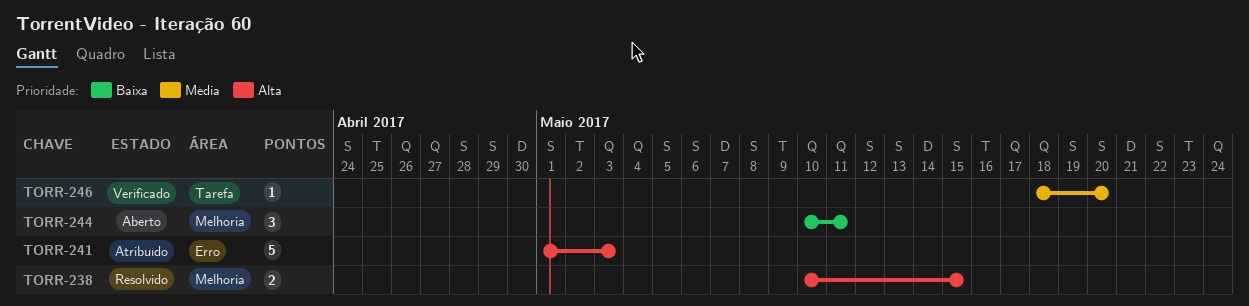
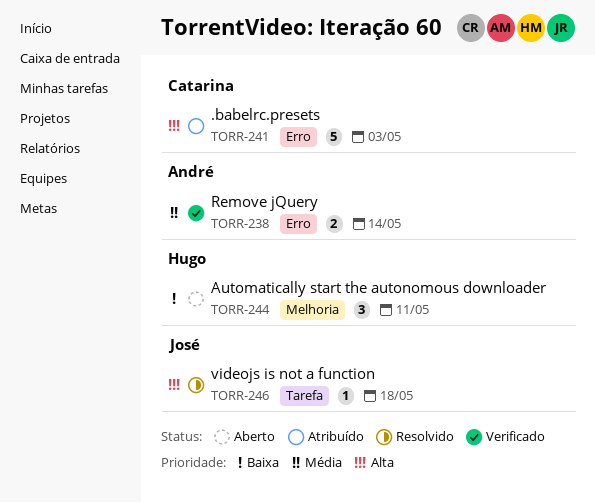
TORR-238, status: Resolvido -> Verificado
TORR-238, priority: Alta -> Média
TORR-238, label: Melhoria -> Erro
TORR-238, due: May 15 -> May 14
TORR-246, status: Verificado -> Resolvido
TORR-246, priority: Média -> Alta
TORR-246, due: May 20 -> May 18

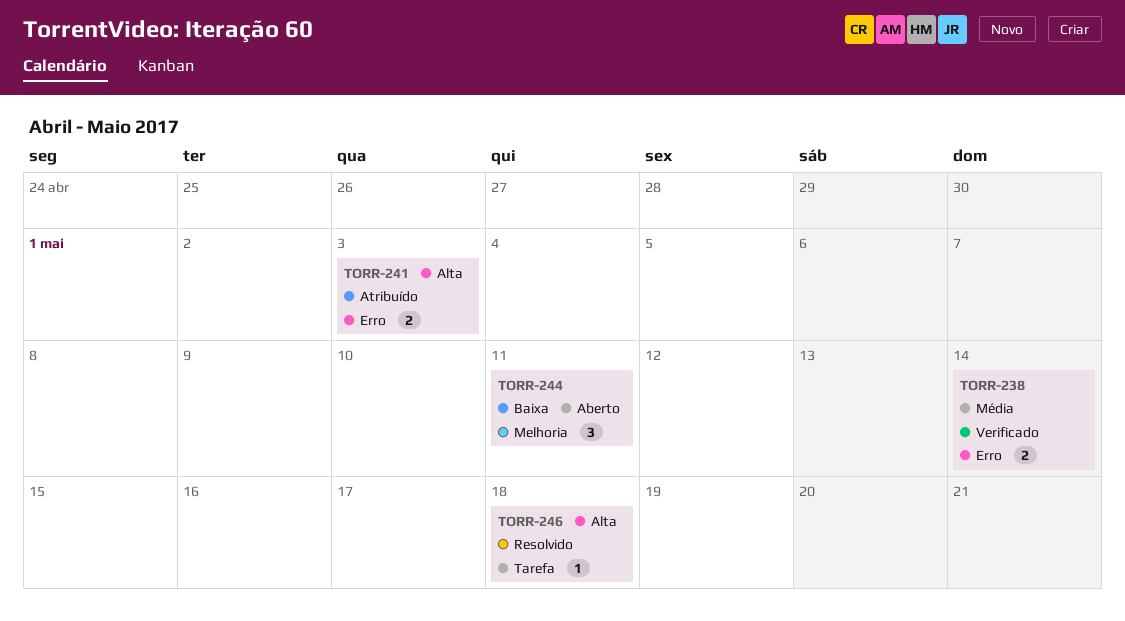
TORR-241, estimate: 5 -> 2

